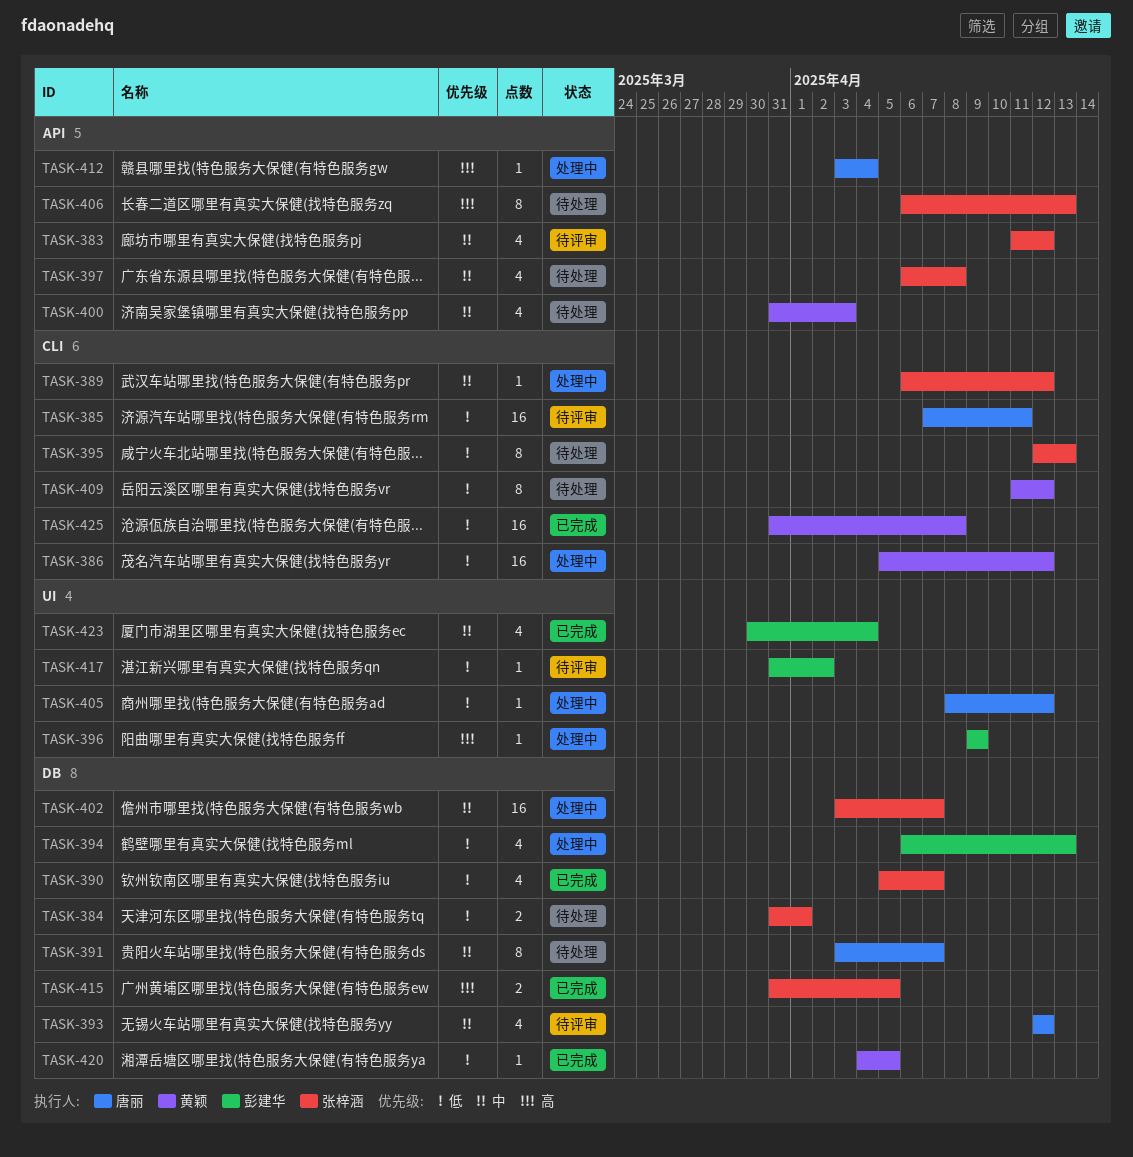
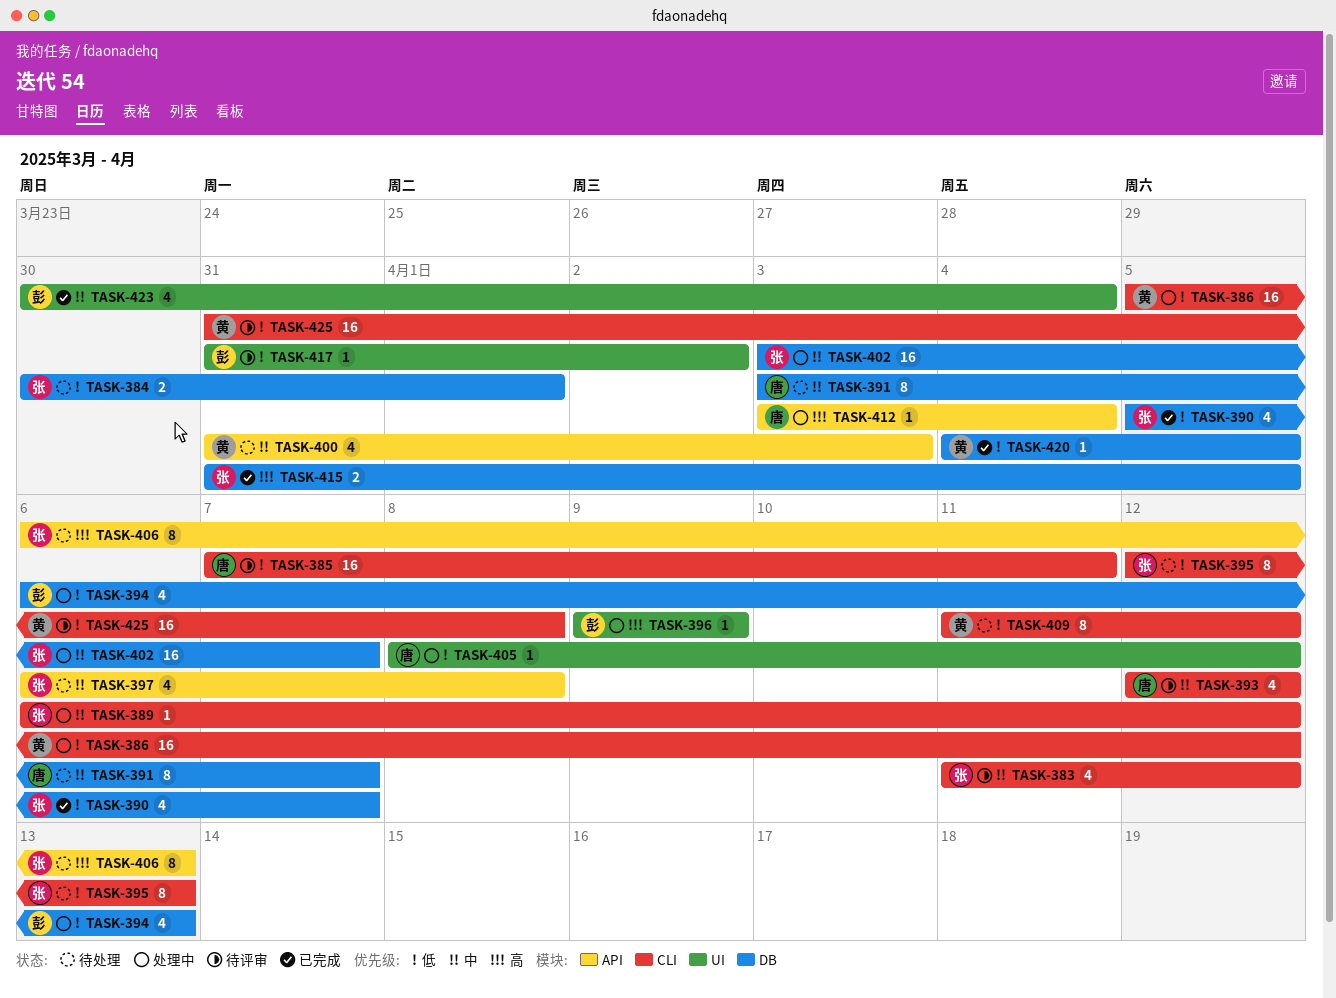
TASK-383, label: API -> CLI
TASK-384, start: Mar 31 -> Mar 30
TASK-393, label: DB -> CLI
TASK-425, status: 已完成 -> 待评审

